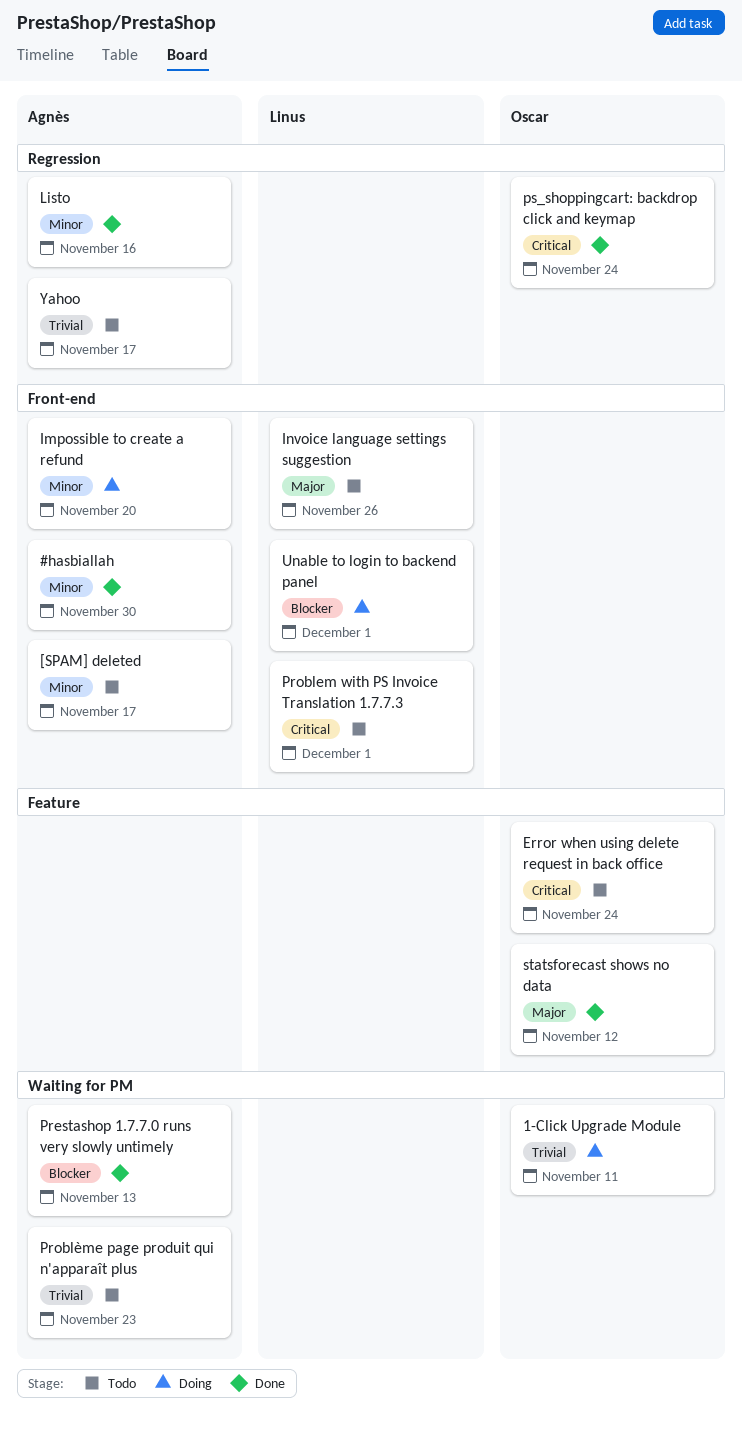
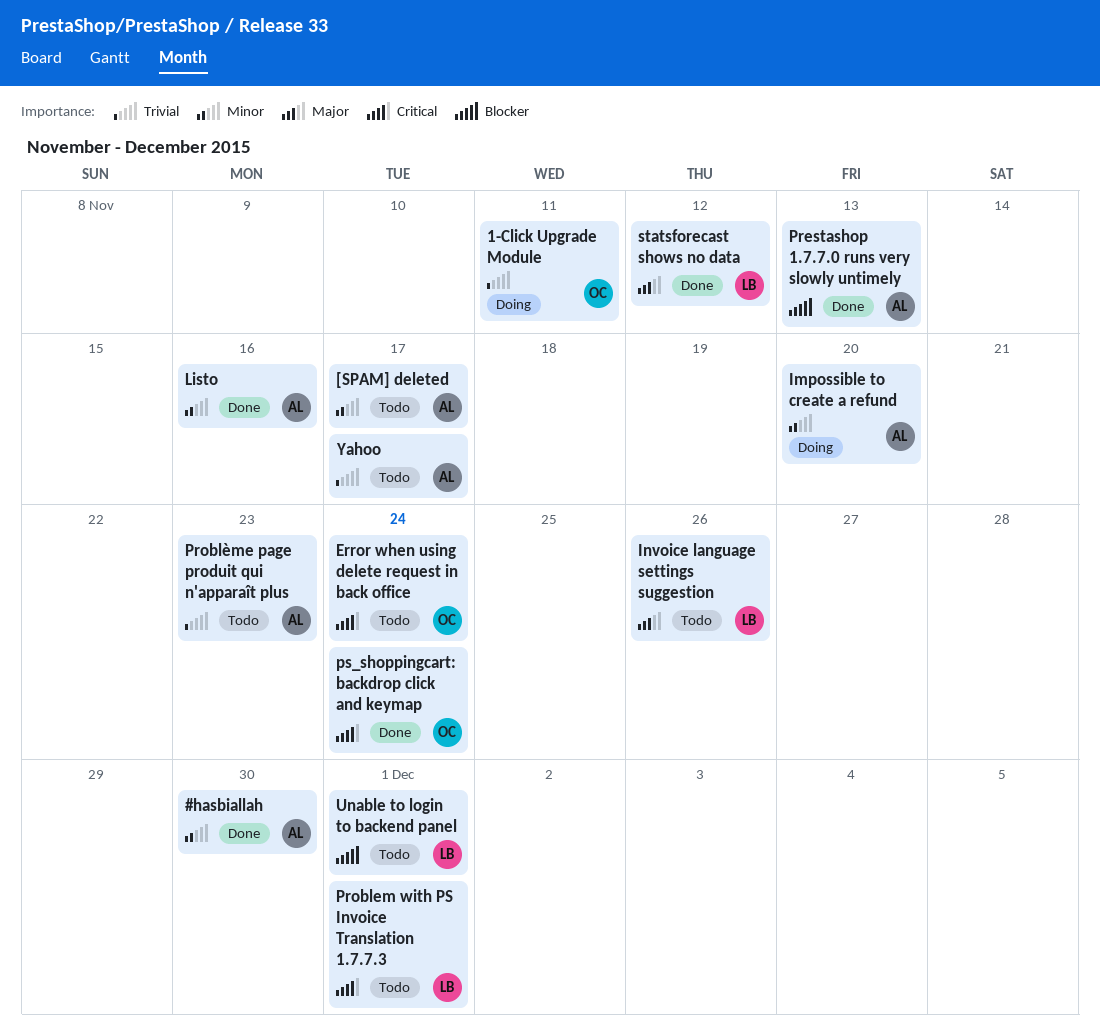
statsforecast shows no data, owner: Oscar -> Linus
Unable to login to backend panel, status: Doing -> Todo

